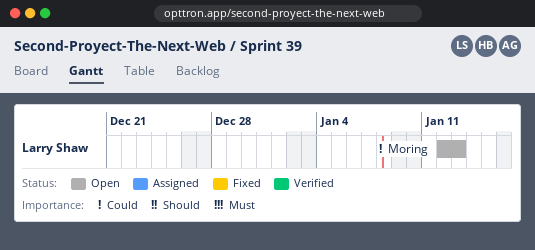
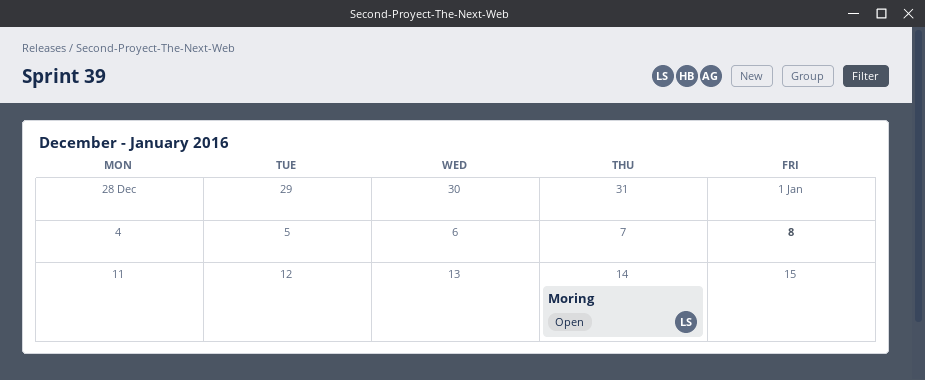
Moring, due: Jan 13 -> Jan 14

